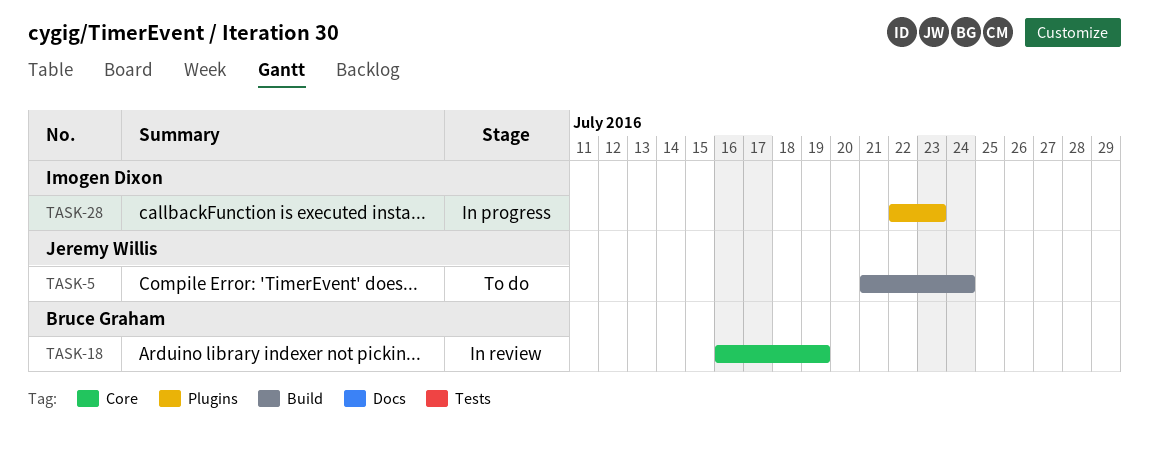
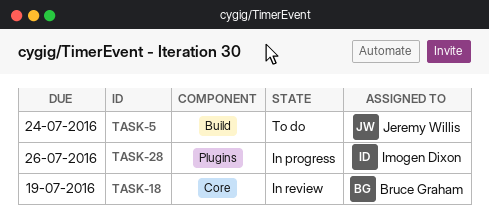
TASK-28, due: Jul 23 -> Jul 26

